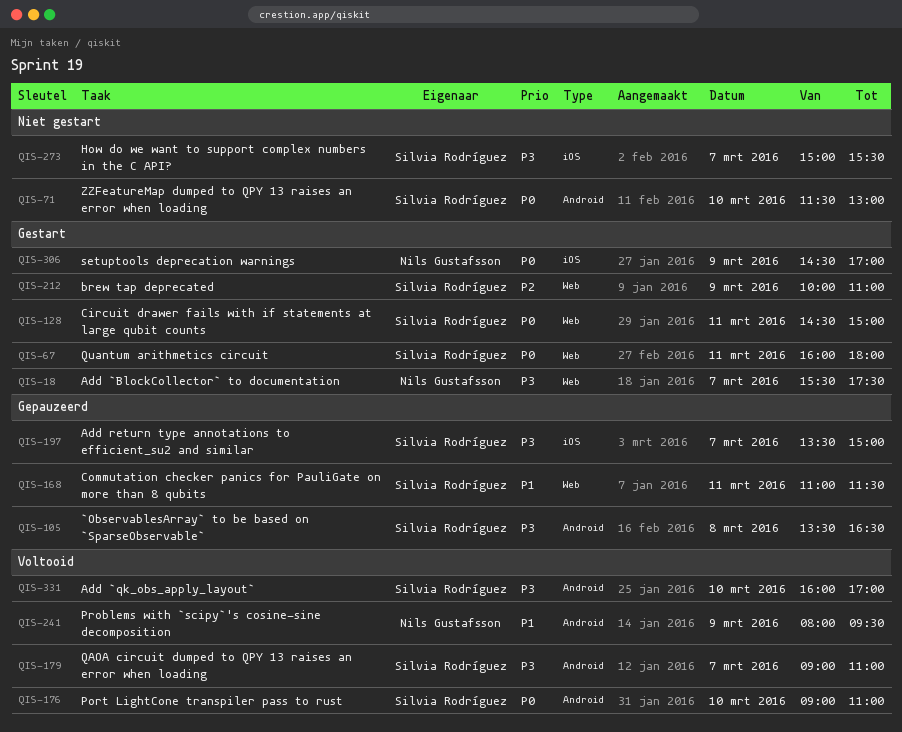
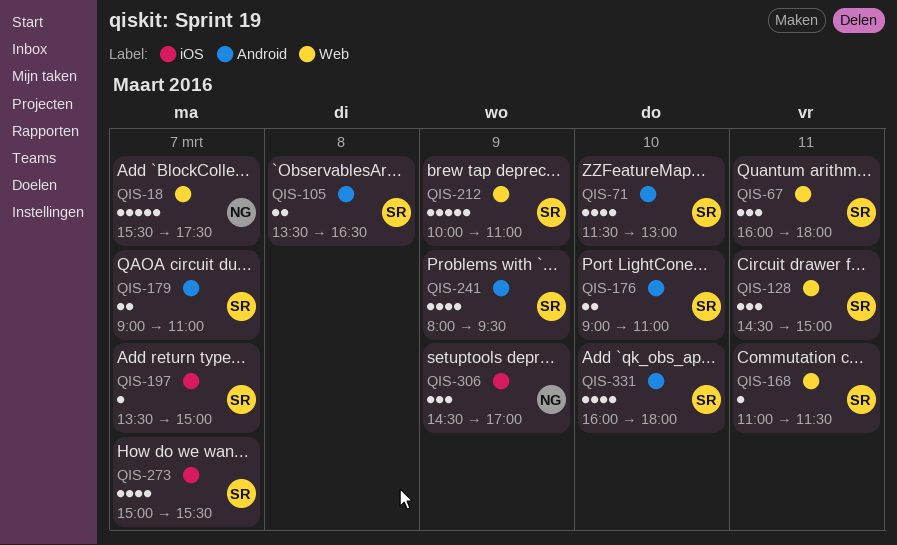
QIS-241, owner: Nils Gustafsson -> Silvia Rodríguez
QIS-331, ends: 17:00 -> 18:00

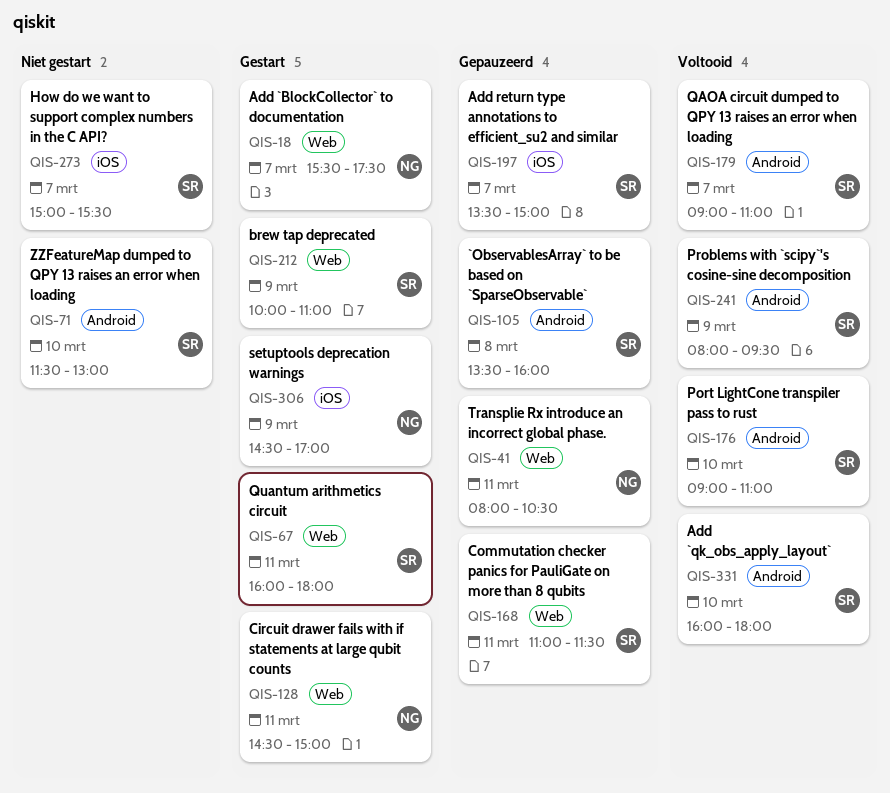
QIS-41: none -> present
QIS-105, ends: 16:30 -> 16:00
QIS-128, owner: SR -> NG

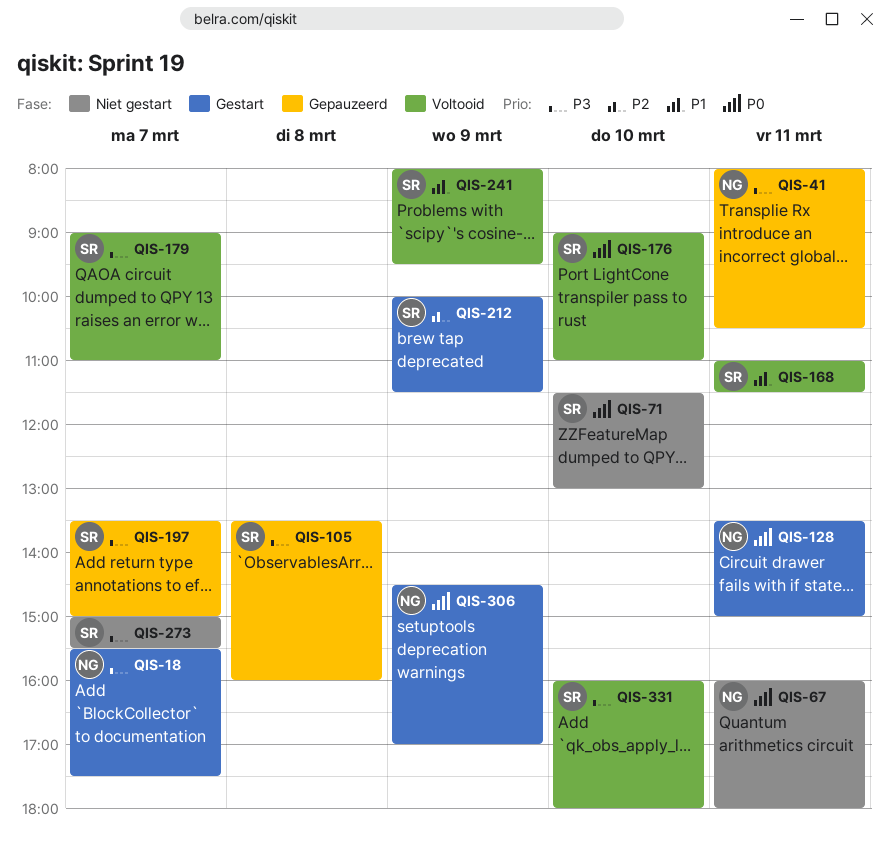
QIS-67, status: Gestart -> Niet gestart
QIS-67, owner: SR -> NG
QIS-128, begins: 14:30 -> 13:30
QIS-168, status: Gepauzeerd -> Voltooid
QIS-212, ends: 11:00 -> 11:30

